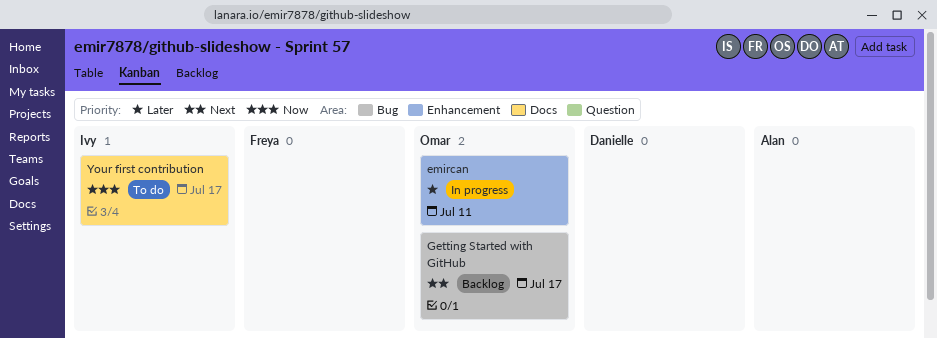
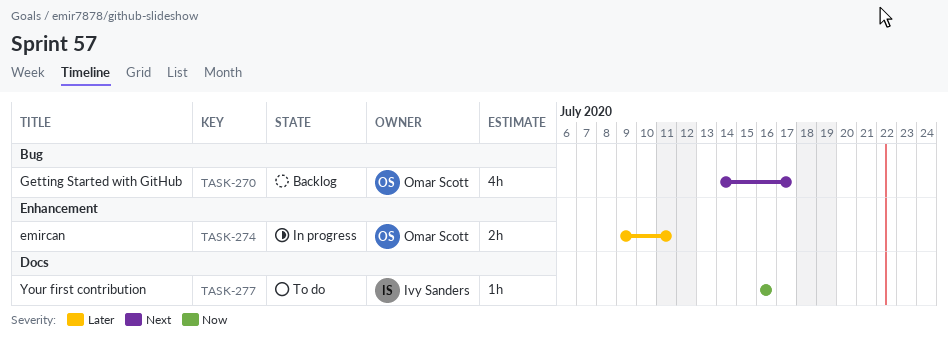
Your first contribution, due: Jul 17 -> Jul 16

